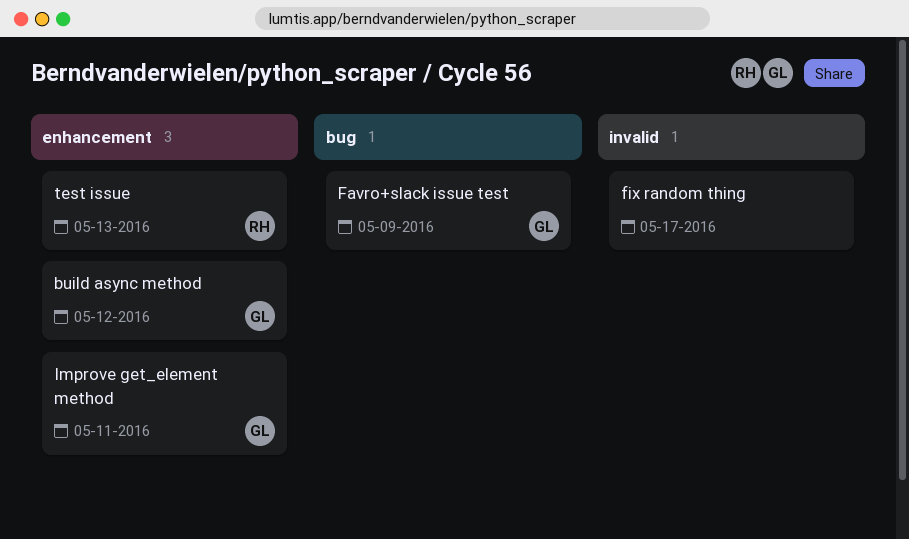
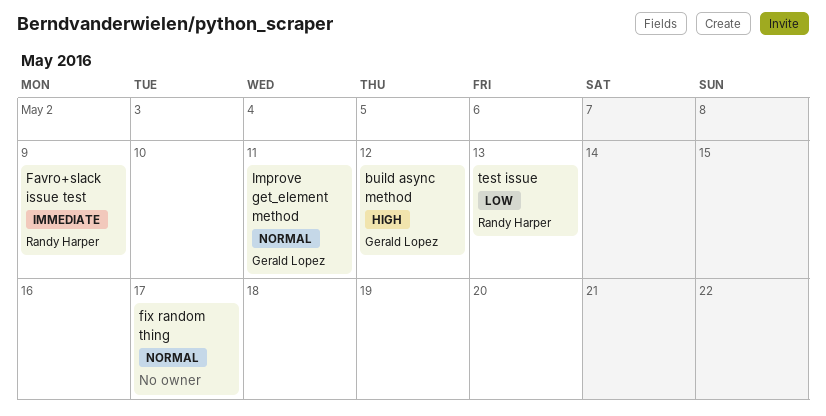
Favro+slack issue test, owner: Gerald Lopez -> Randy Harper

